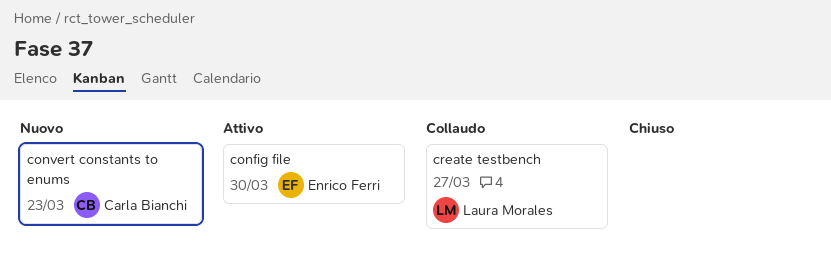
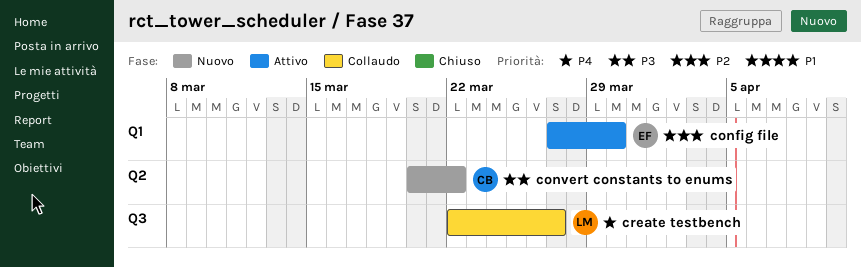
convert constants to enums, due: Mar 23 -> Mar 22

